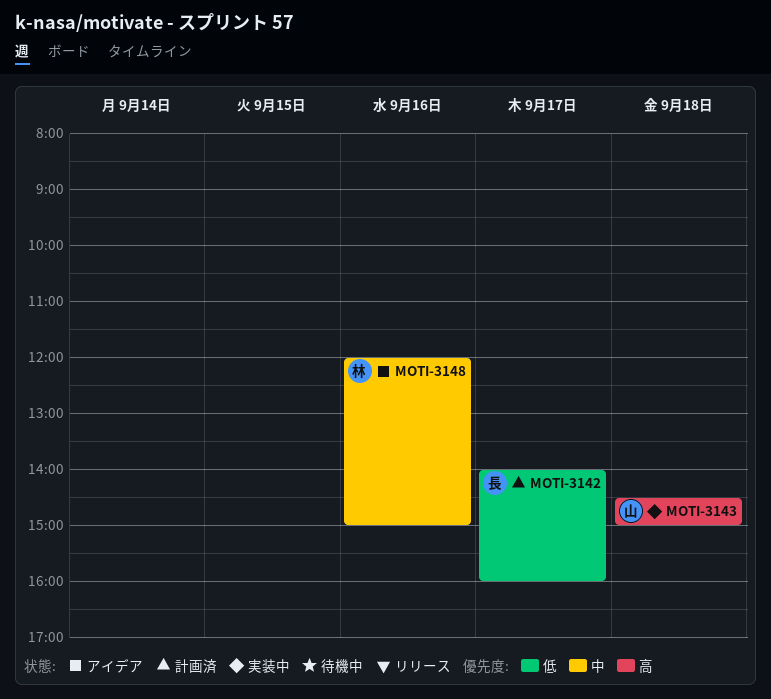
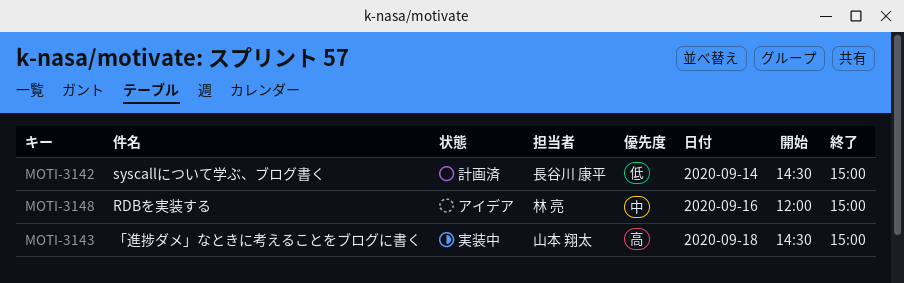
MOTI-3142, day: Sep 17 -> Sep 14
MOTI-3142, begins: 14:00 -> 14:30
MOTI-3142, ends: 16:00 -> 15:00

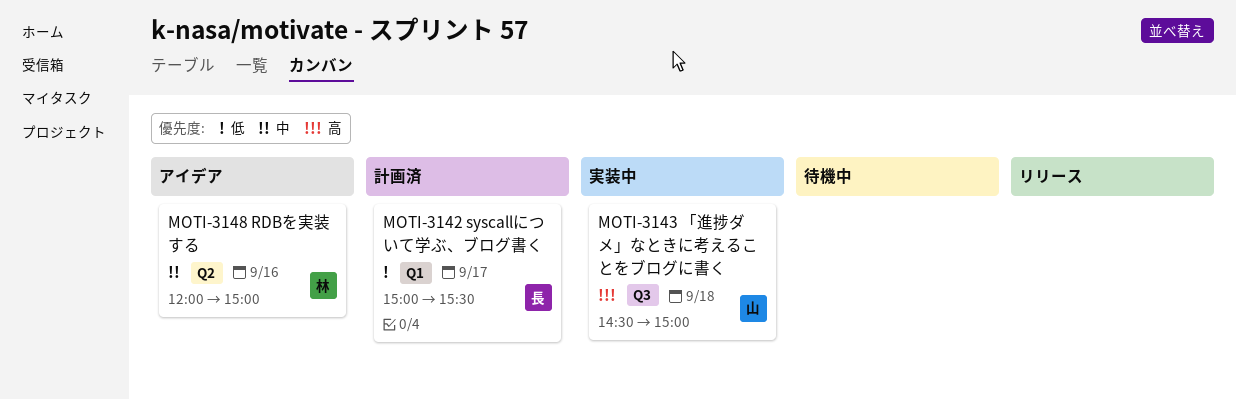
MOTI-3142, day: Sep 14 -> Sep 17
MOTI-3142, begins: 14:30 -> 15:00
MOTI-3142, ends: 15:00 -> 15:30

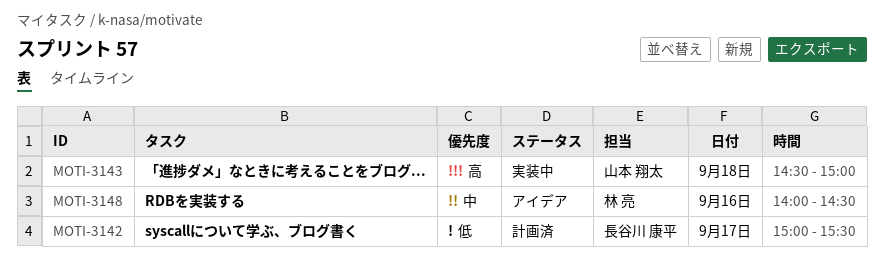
MOTI-3148, begins: 12:00 -> 14:00
MOTI-3148, ends: 15:00 -> 14:30

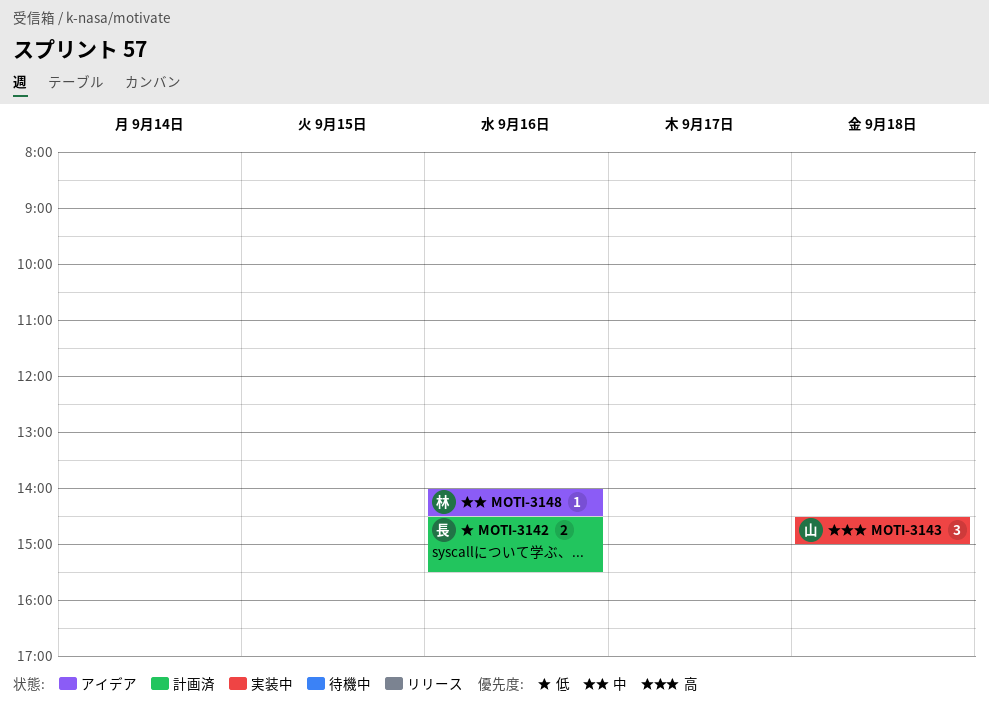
MOTI-3142, day: Sep 17 -> Sep 16
MOTI-3142, begins: 15:00 -> 14:30

